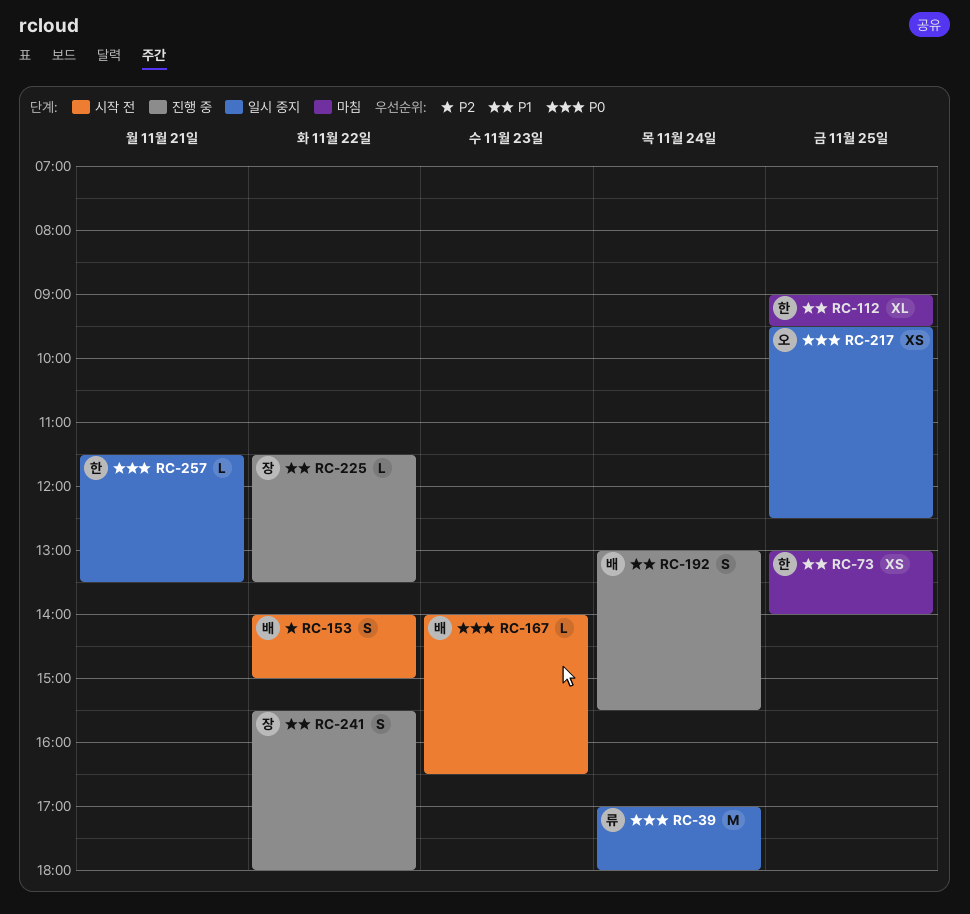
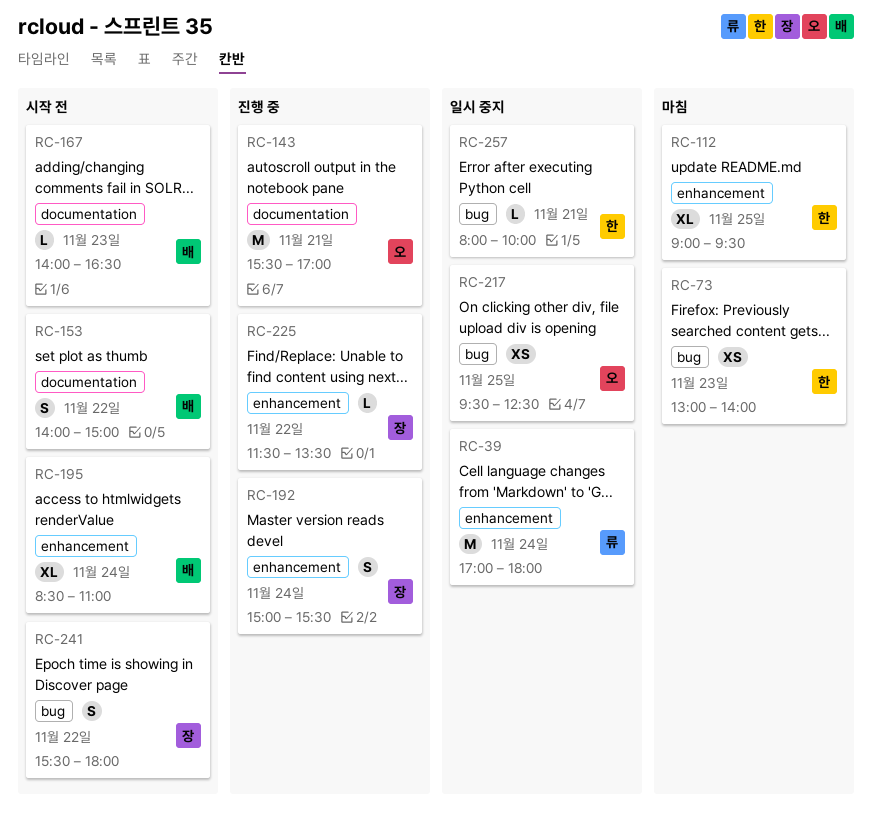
RC-73, day: Nov 25 -> Nov 23
RC-143: none -> present
RC-192, owner: 배 -> 장
RC-192, begins: 13:00 -> 15:00
RC-195: none -> present
RC-241, status: 진행 중 -> 시작 전
RC-257, begins: 11:30 -> 08:00
RC-257, ends: 13:30 -> 10:00

